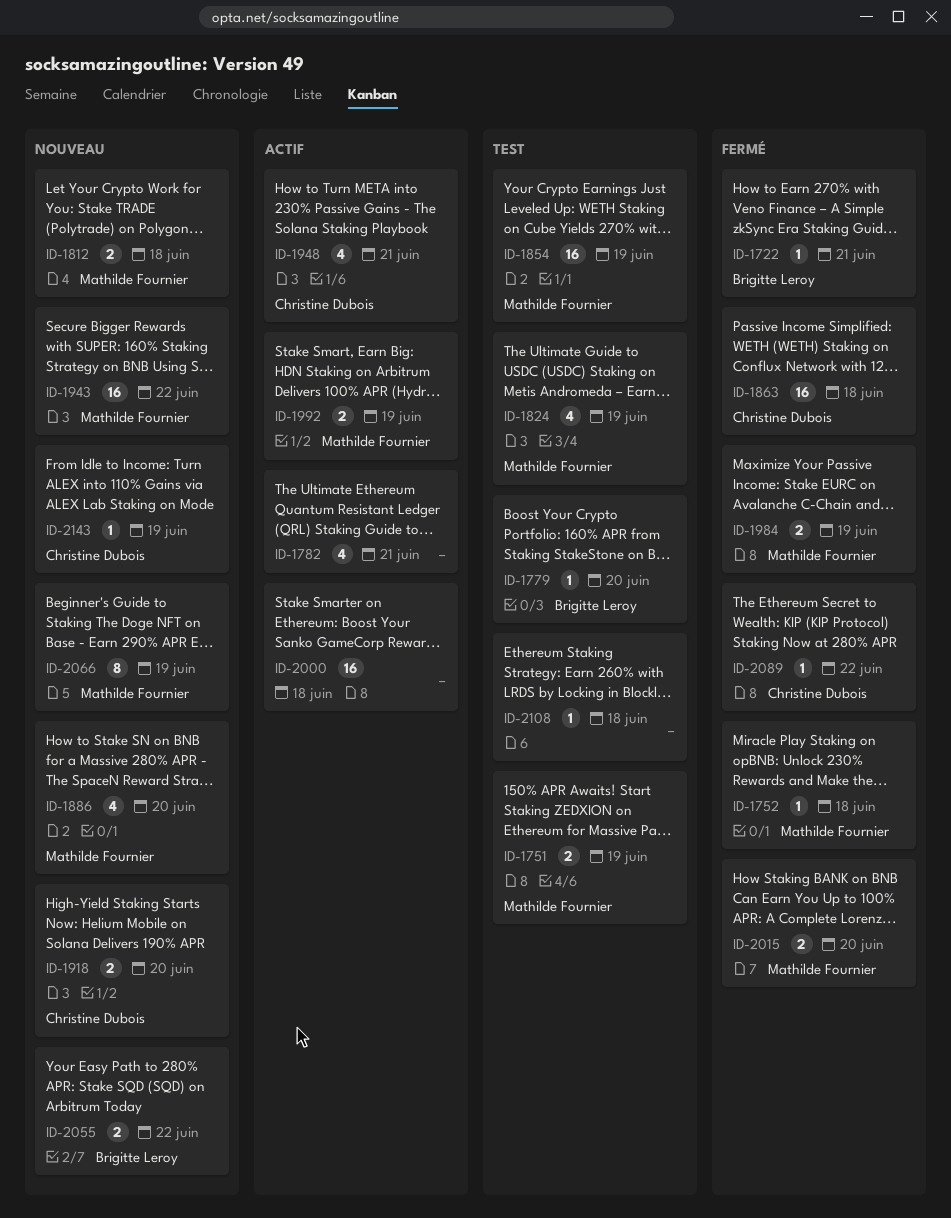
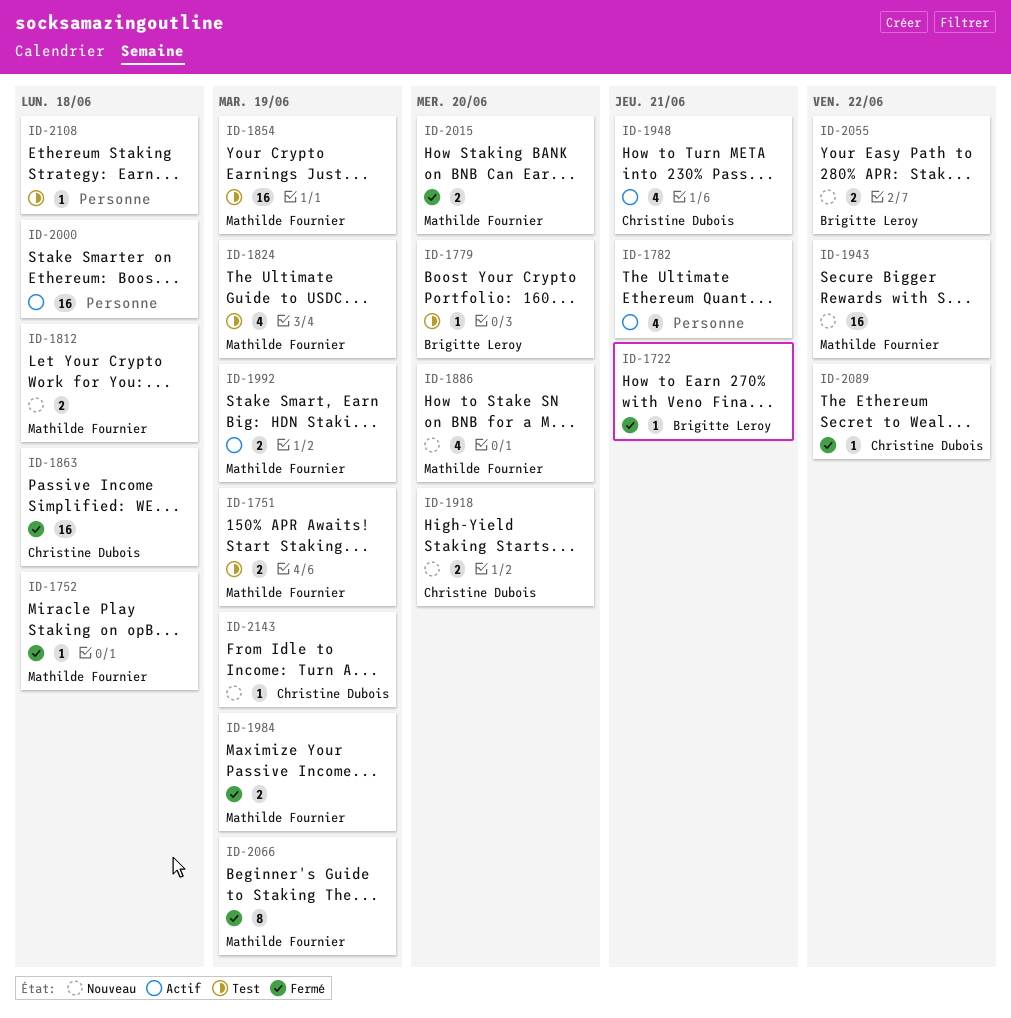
ID-2066, status: Nouveau -> Fermé

